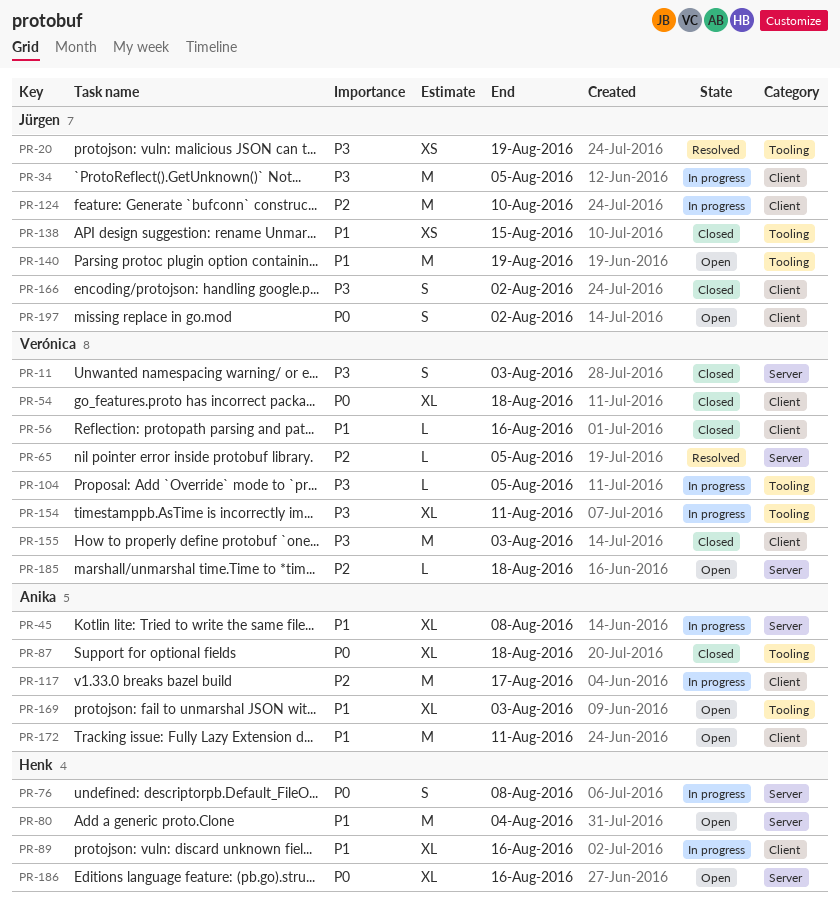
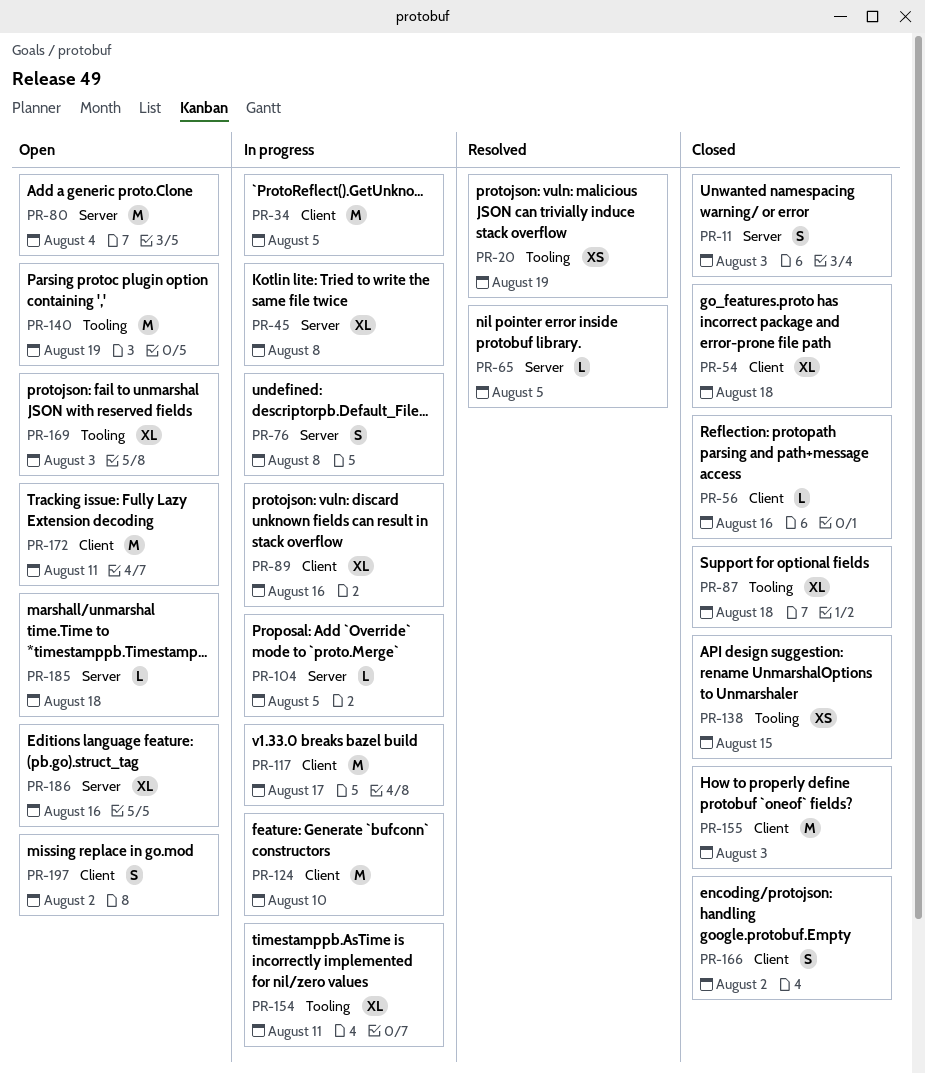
PR-104, label: Tooling -> Server

